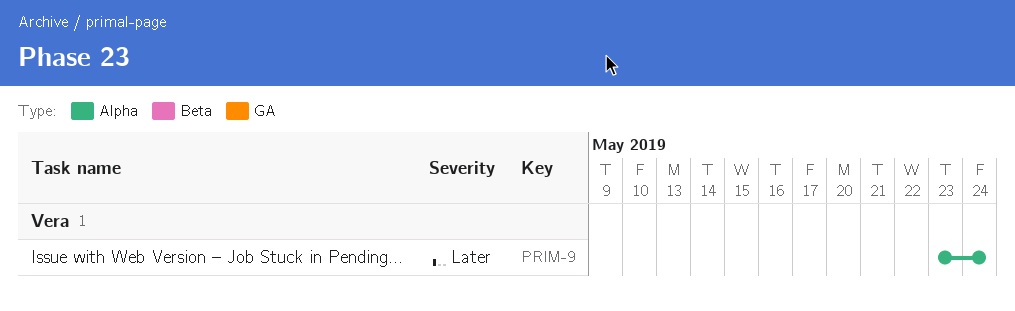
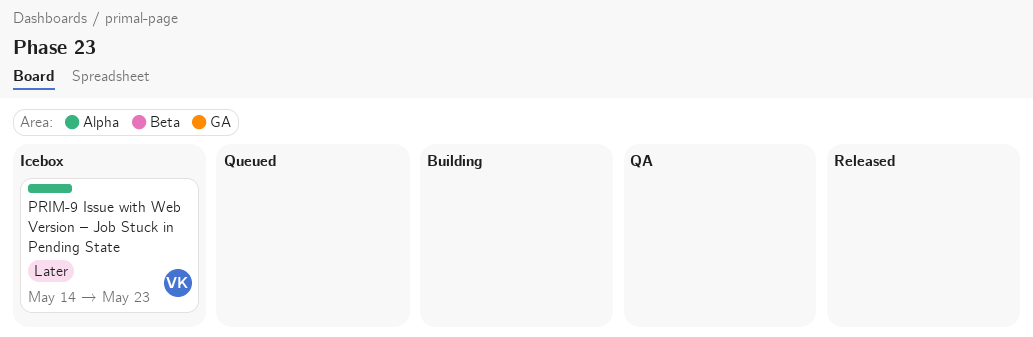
PRIM-9, start: May 23 -> May 14
PRIM-9, due: May 24 -> May 23

